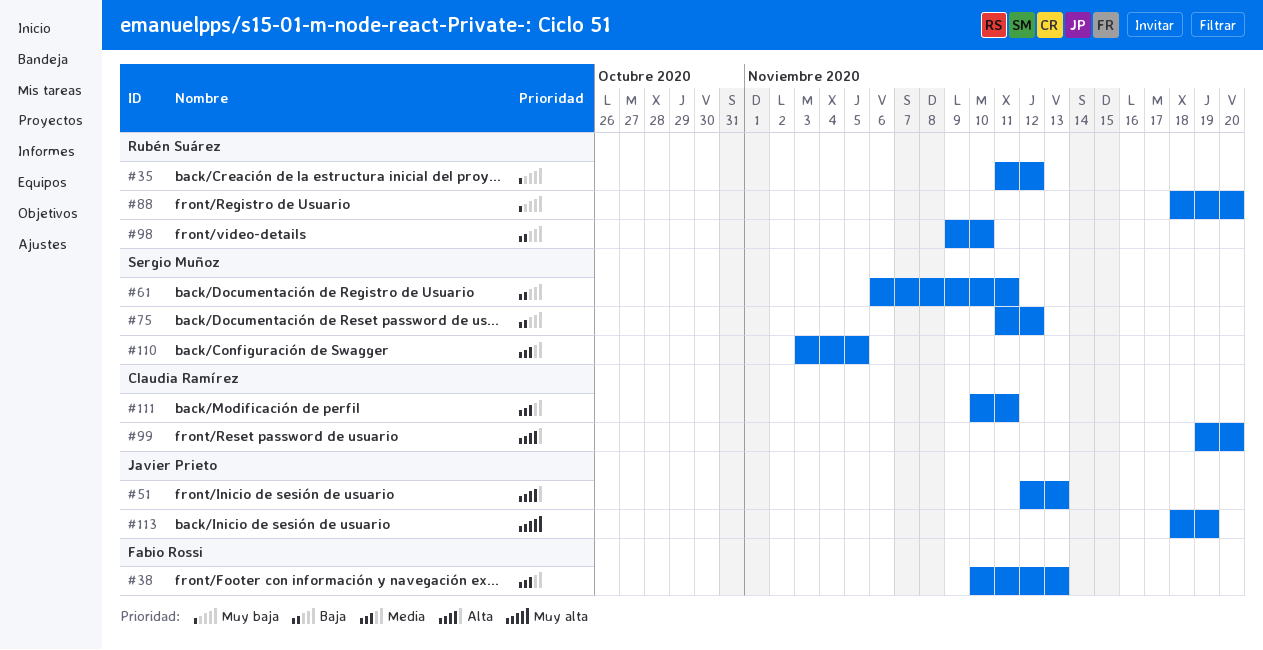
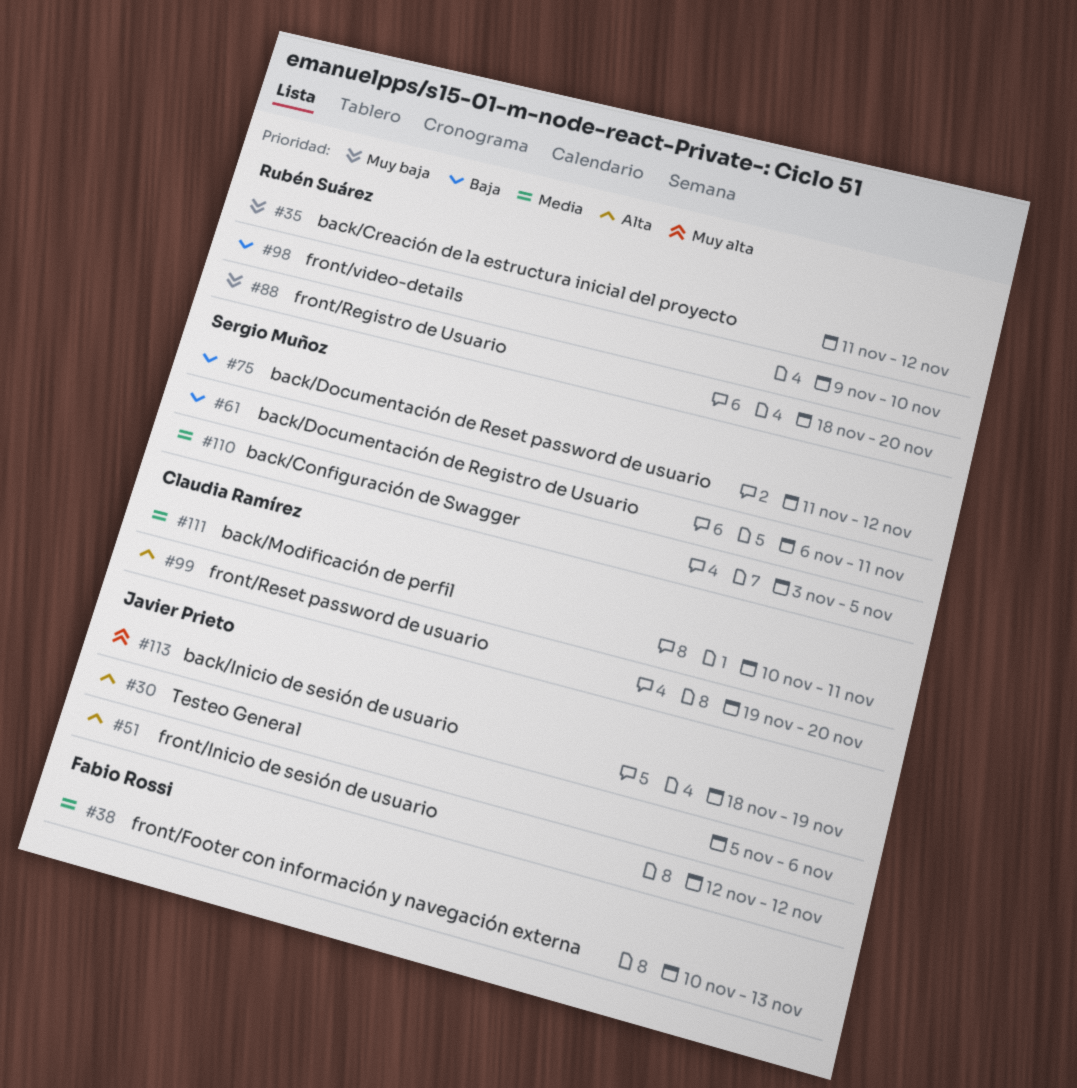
#30: none -> present
#51, due: Nov 13 -> Nov 12

